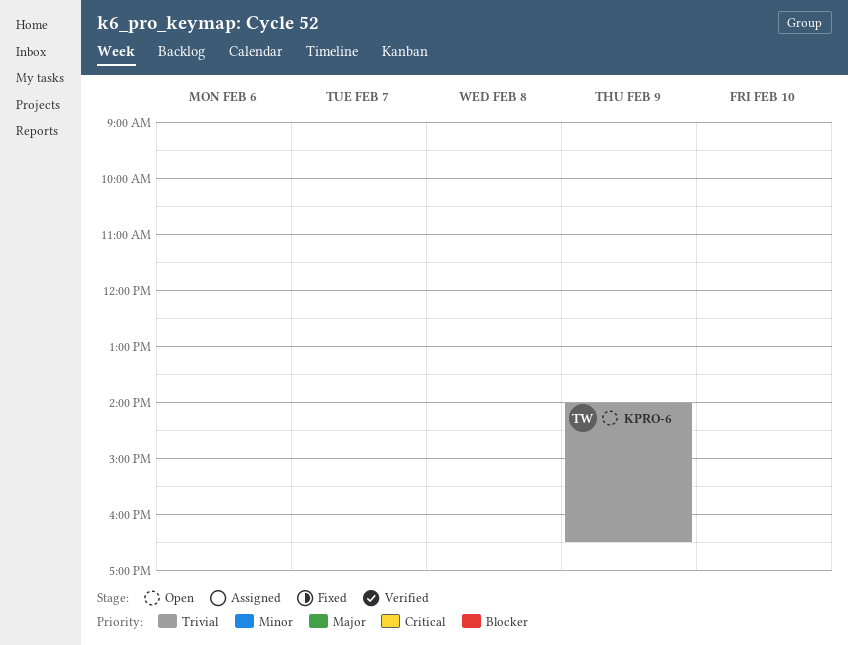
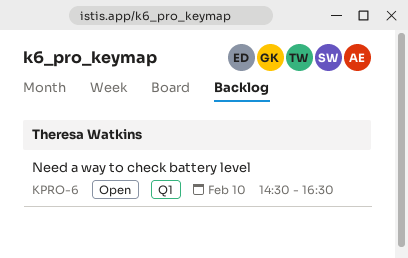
KPRO-6, day: Feb 9 -> Feb 10
KPRO-6, begins: 14:00 -> 14:30

